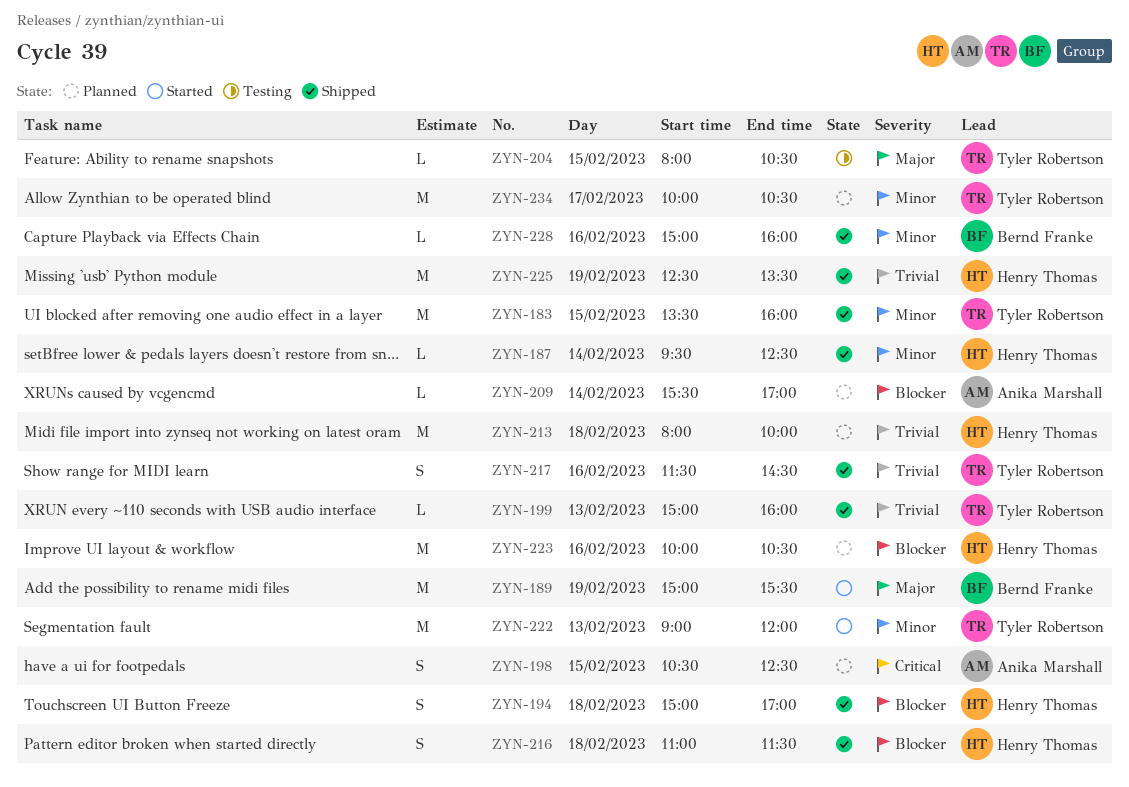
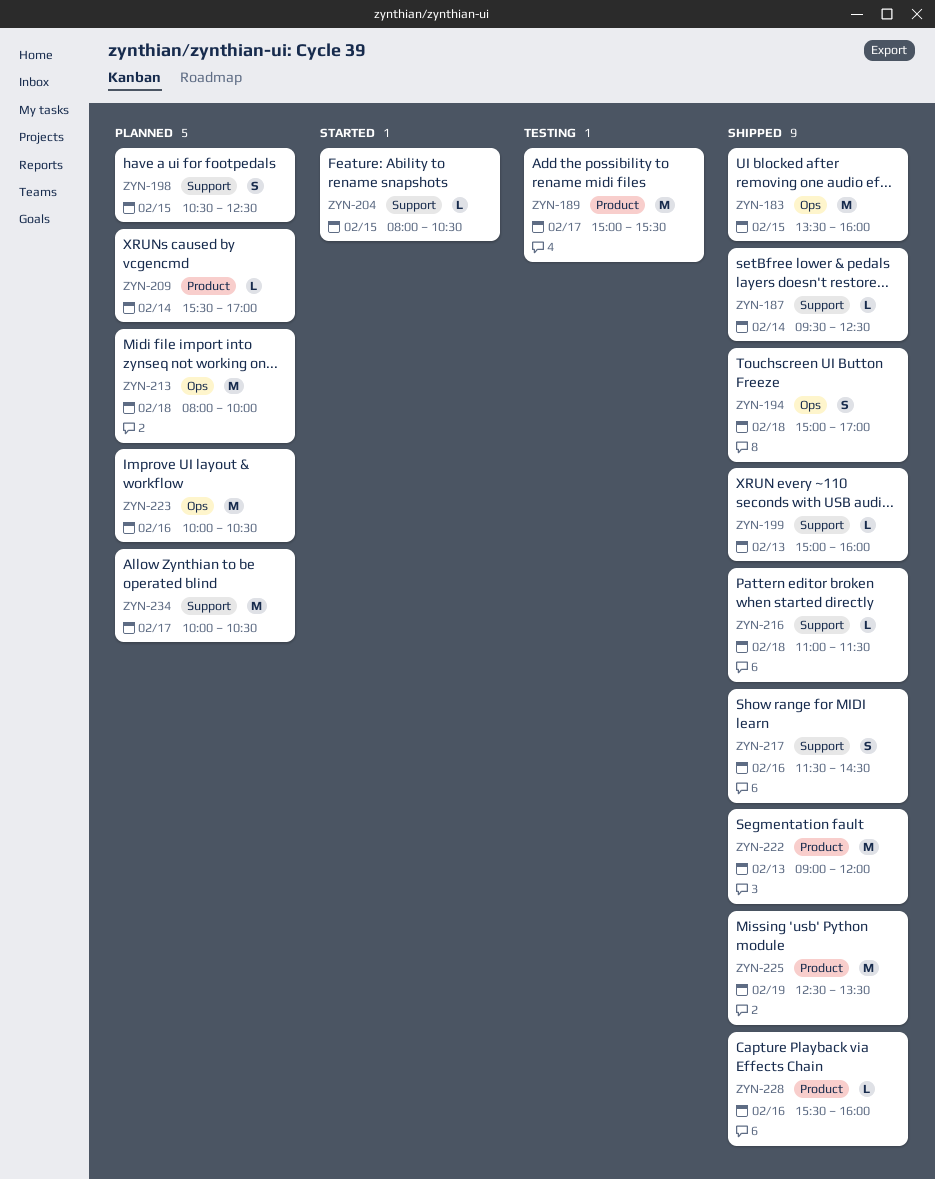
ZYN-189, status: Started -> Testing
ZYN-189, day: Feb 19 -> Feb 17
ZYN-204, status: Testing -> Started
ZYN-216, estimate: S -> L
ZYN-222, status: Started -> Shipped
ZYN-228, begins: 15:00 -> 15:30

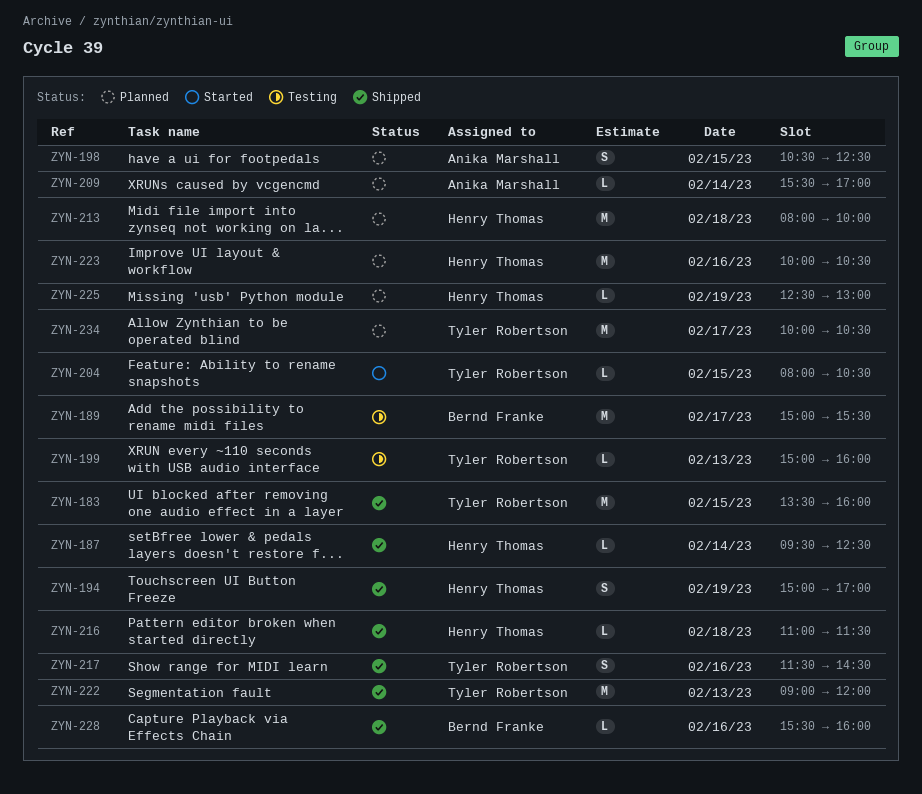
ZYN-194, day: Feb 18 -> Feb 19
ZYN-199, status: Shipped -> Testing
ZYN-225, status: Shipped -> Planned
ZYN-225, estimate: M -> L
ZYN-225, ends: 13:30 -> 13:00

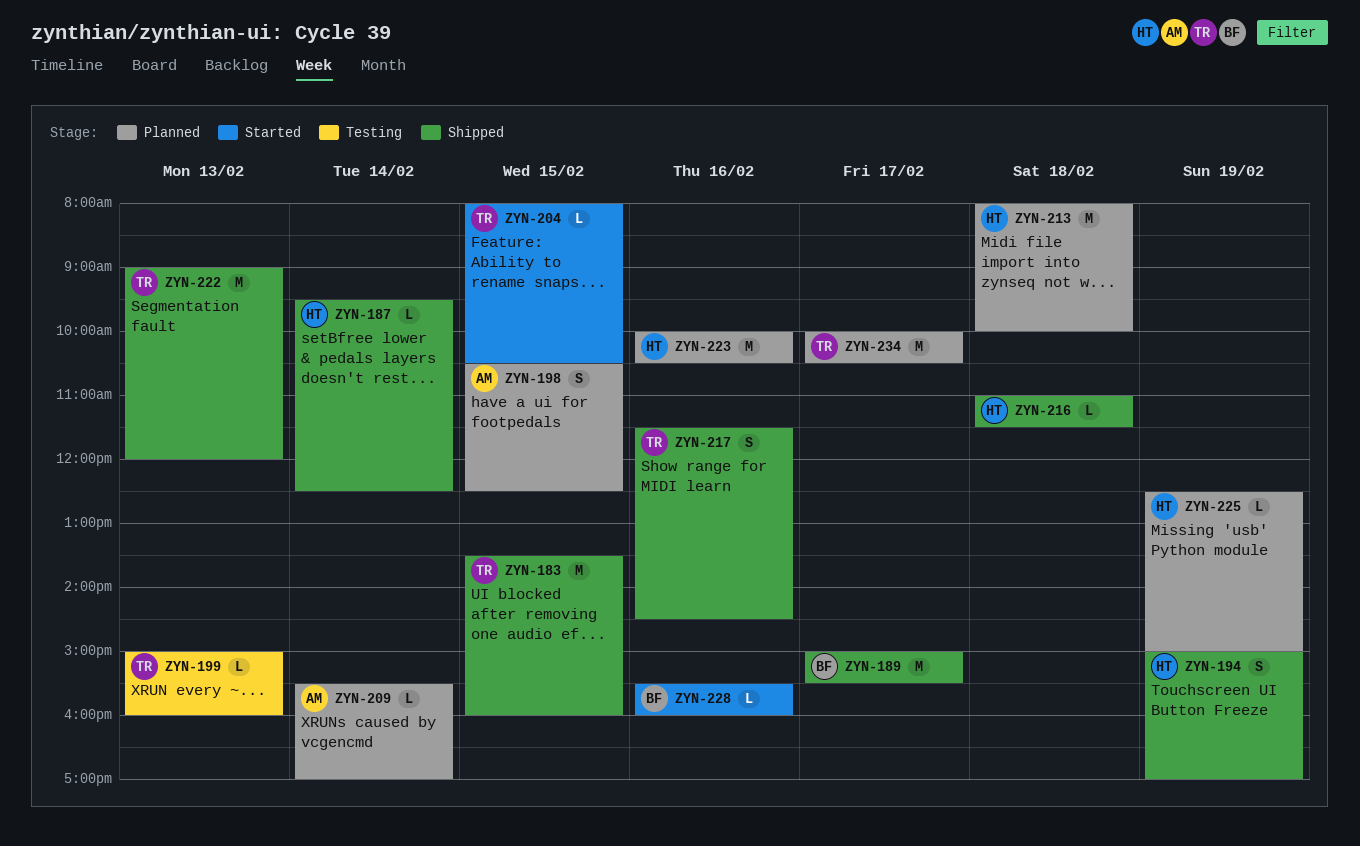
ZYN-189, status: Testing -> Shipped
ZYN-225, ends: 13:00 -> 15:00
ZYN-228, status: Shipped -> Started

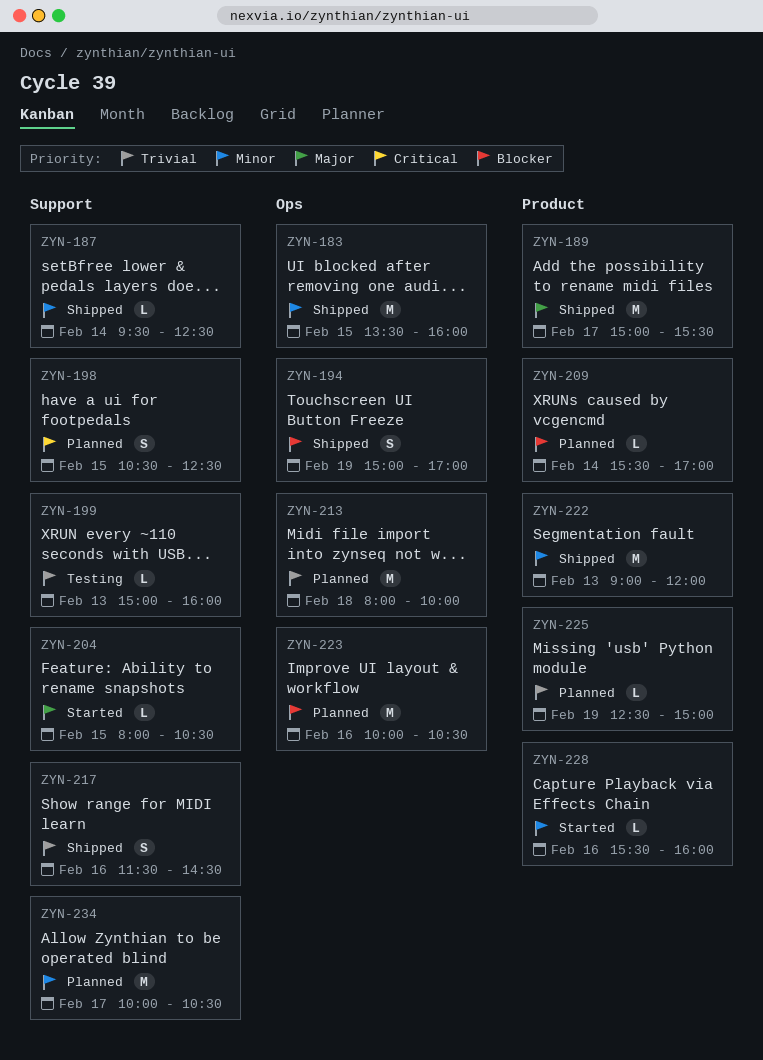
ZYN-216: present -> none

